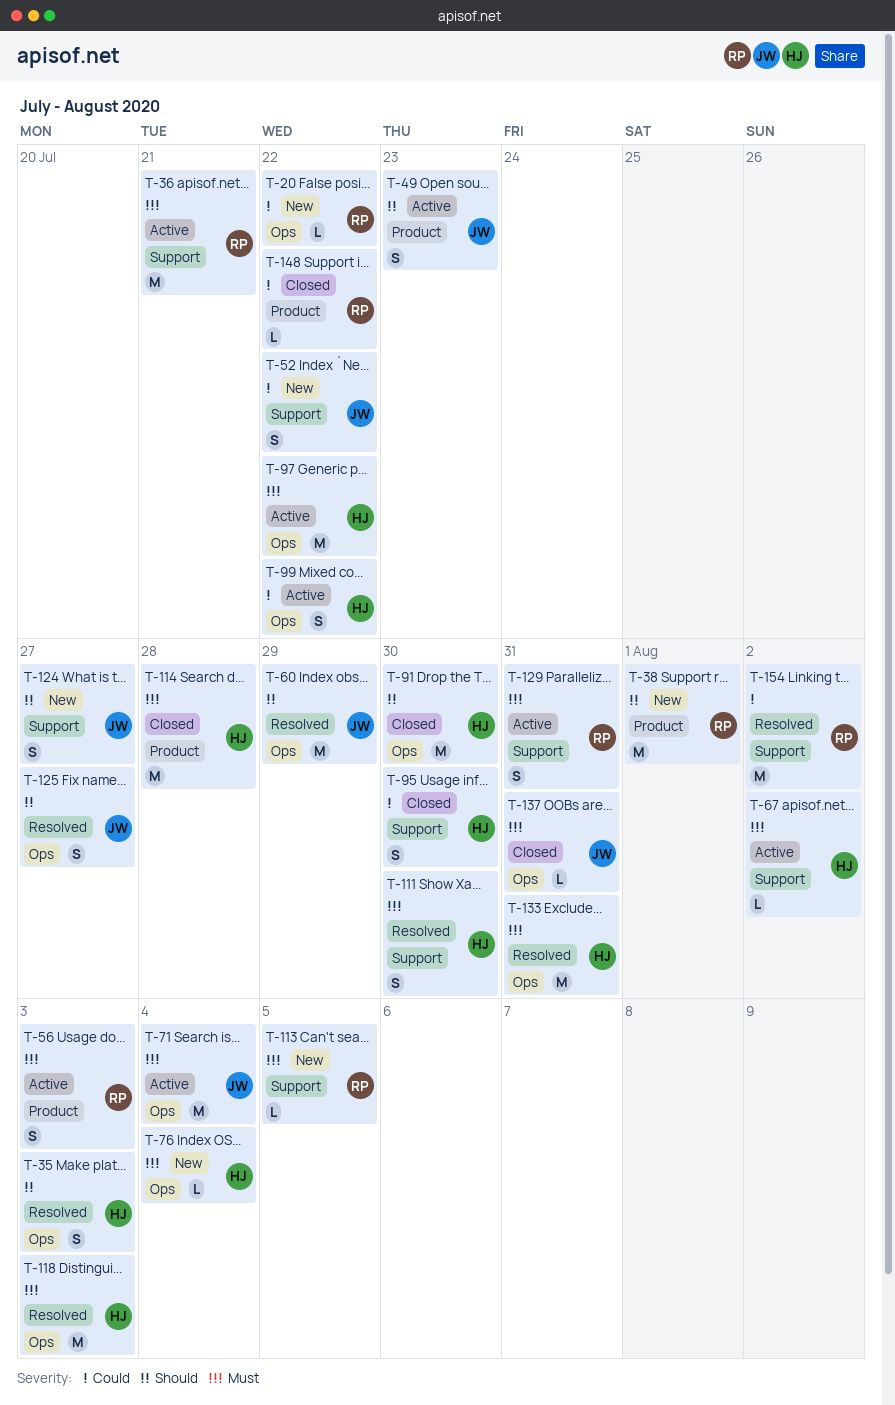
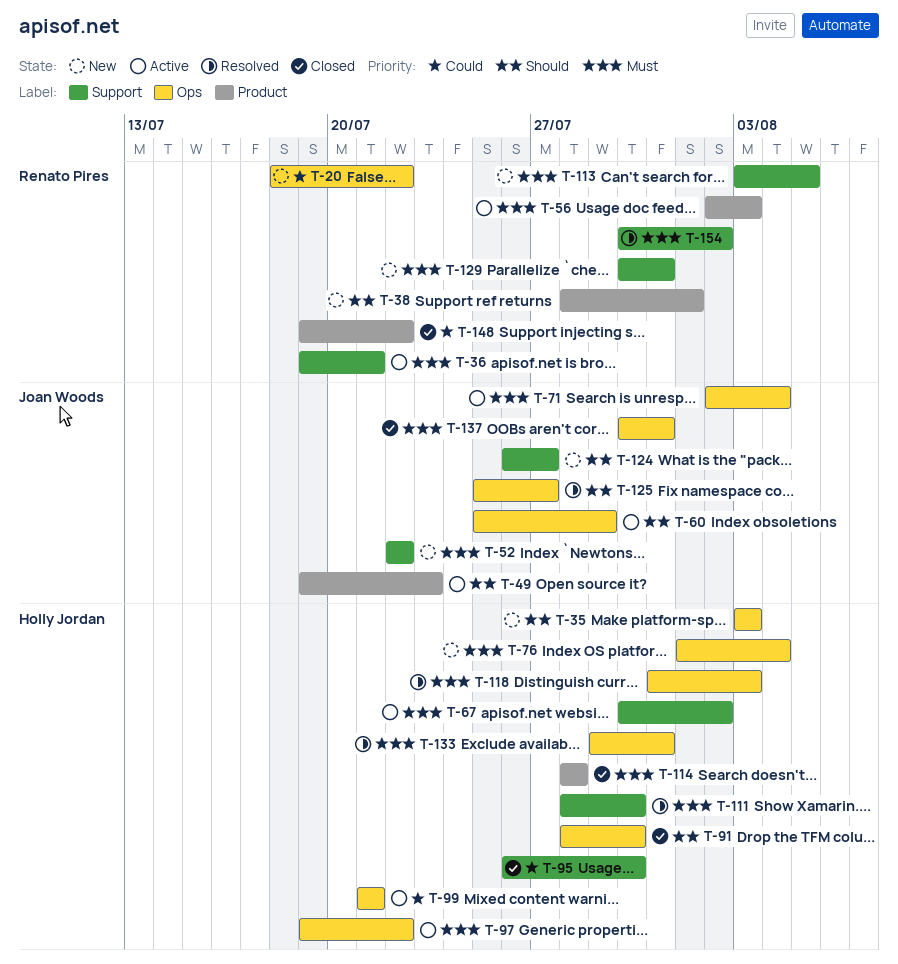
T-35, status: Resolved -> New
T-52, priority: Could -> Must
T-60, status: Resolved -> Active
T-99, due: Jul 22 -> Jul 21
T-129, status: Active -> New
T-154, priority: Could -> Must

